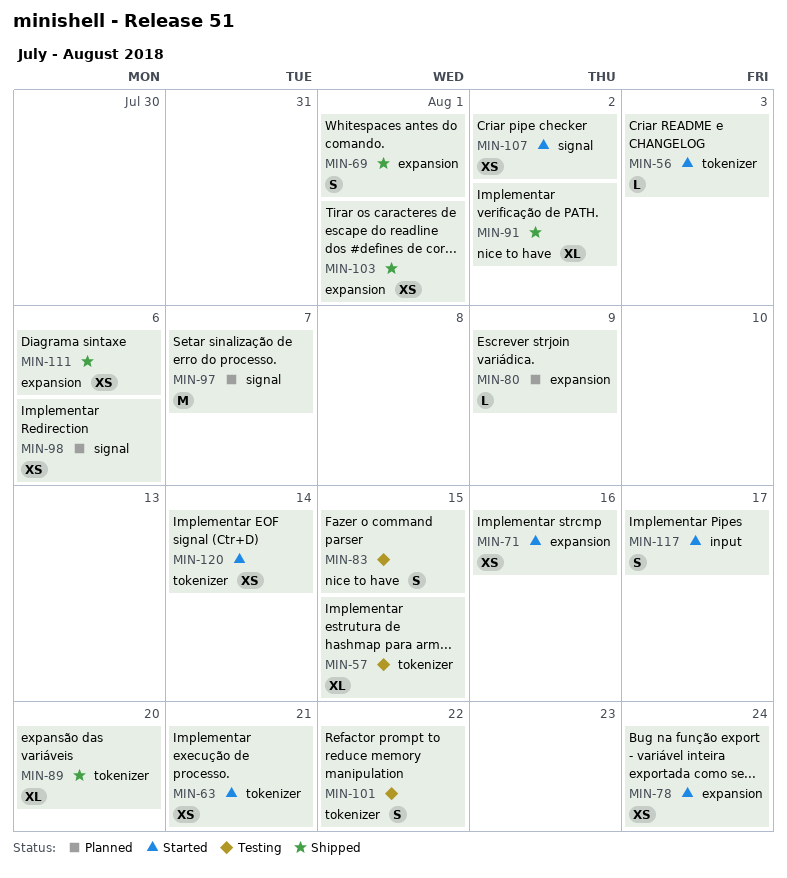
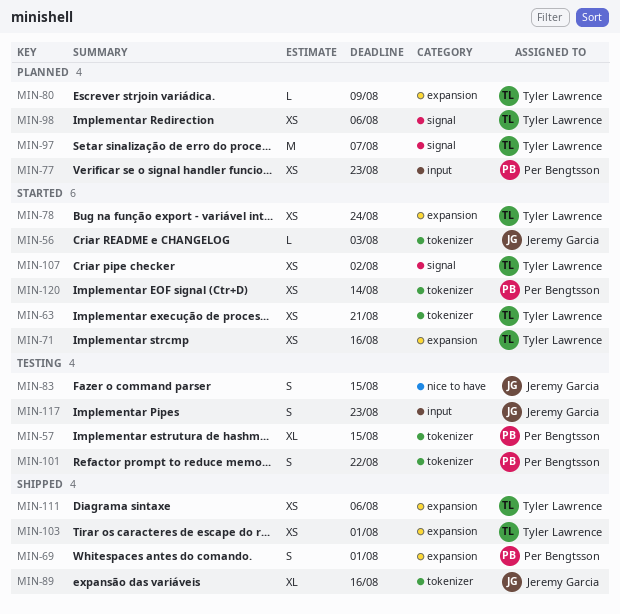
MIN-77: none -> present
MIN-89, due: Aug 20 -> Aug 16
MIN-91: present -> none
MIN-117, status: Started -> Testing
MIN-117, due: Aug 17 -> Aug 23

